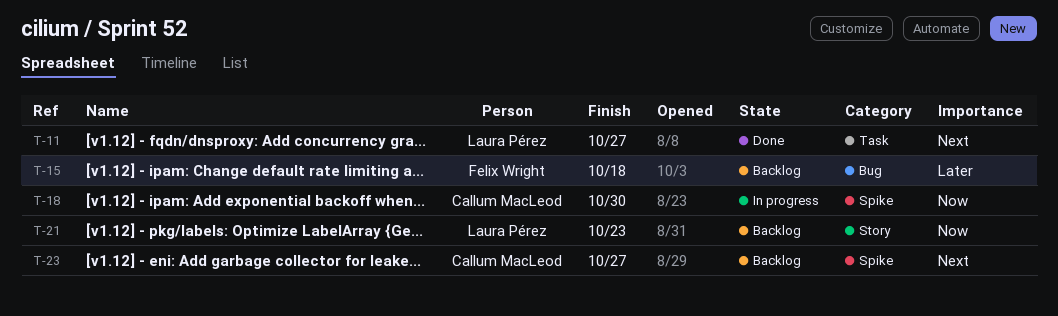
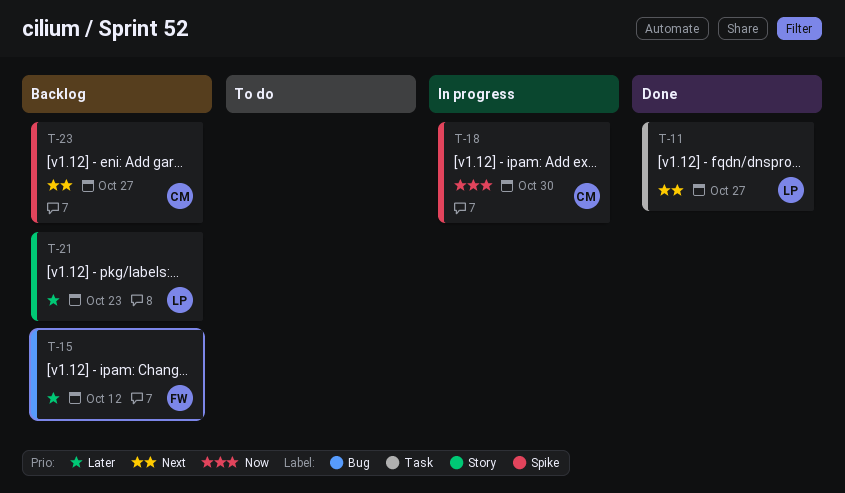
T-15, due: Oct 18 -> Oct 12
T-21, priority: Now -> Later

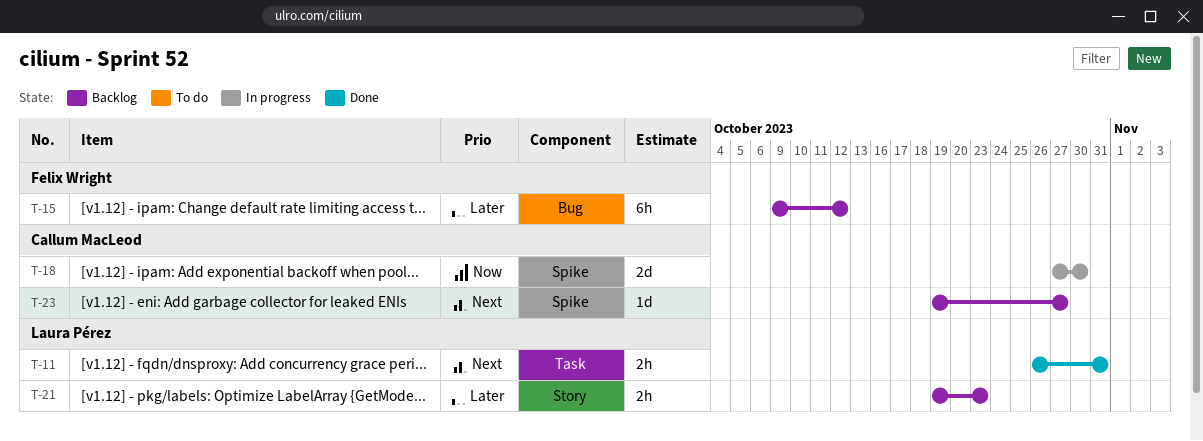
T-11, due: Oct 27 -> Oct 31

